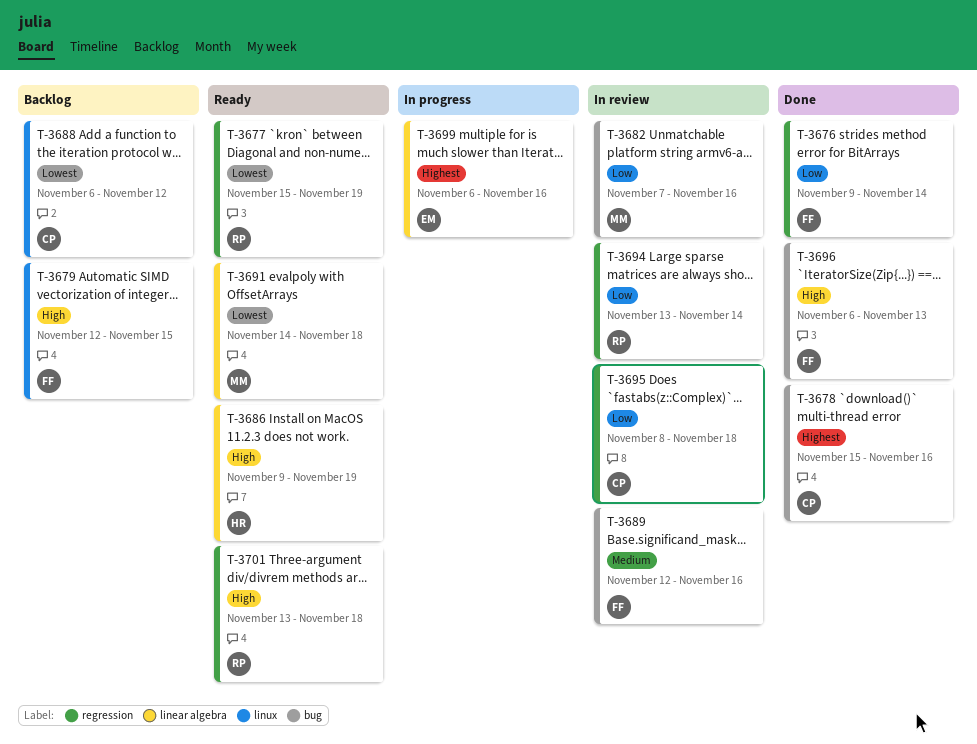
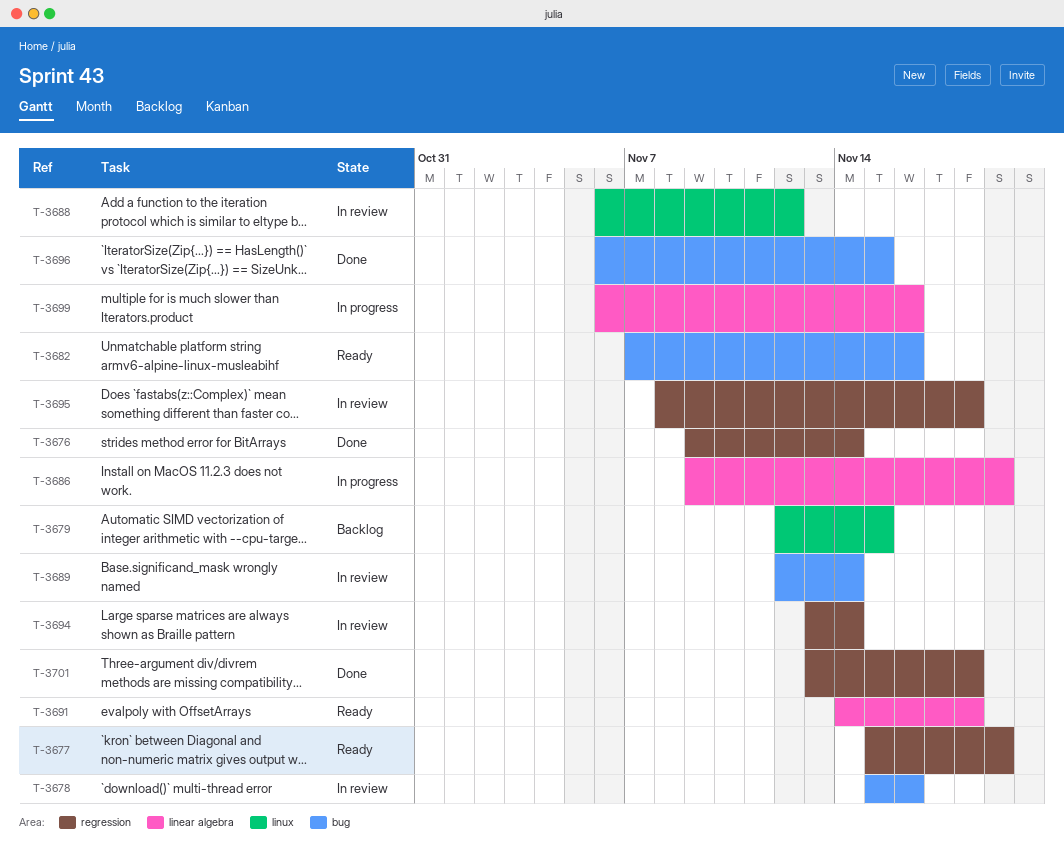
T-3678, status: Done -> In review
T-3682, status: In review -> Ready
T-3686, status: Ready -> In progress
T-3688, status: Backlog -> In review
T-3689, due: Nov 16 -> Nov 14
T-3696, due: Nov 13 -> Nov 15
T-3701, status: Ready -> Done

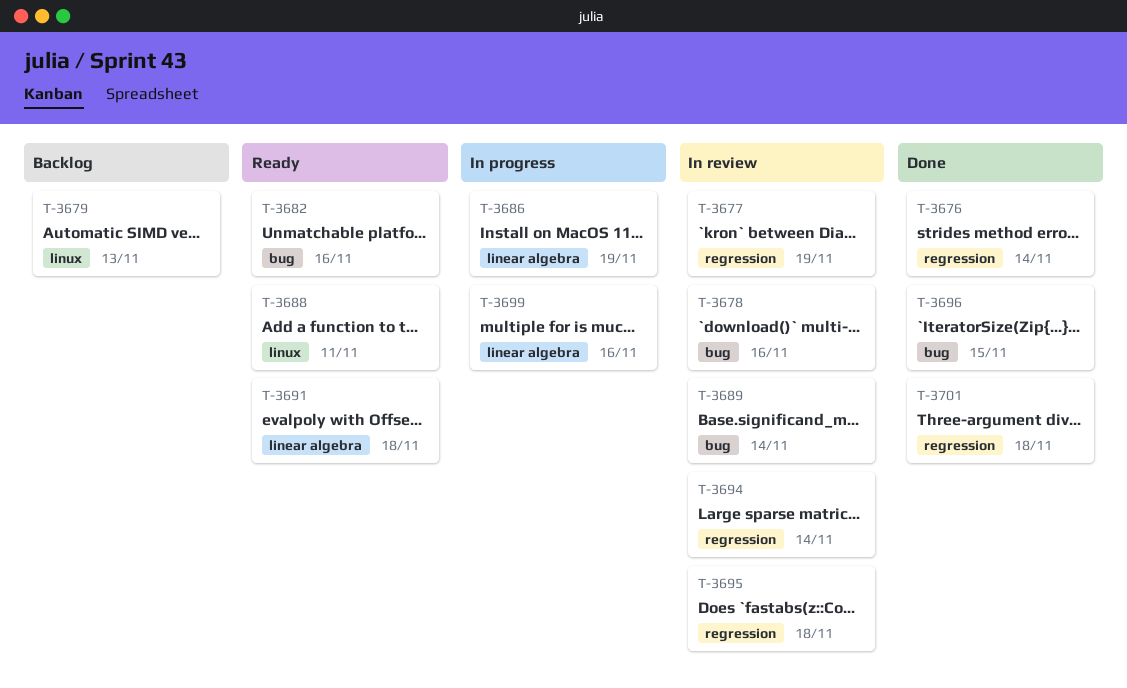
T-3677, status: Ready -> In review
T-3679, due: Nov 15 -> Nov 13
T-3688, status: In review -> Ready
T-3688, due: Nov 12 -> Nov 11

